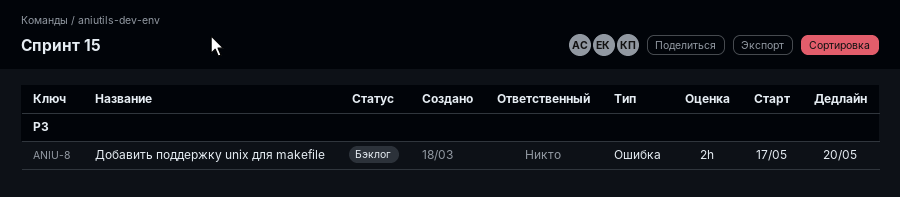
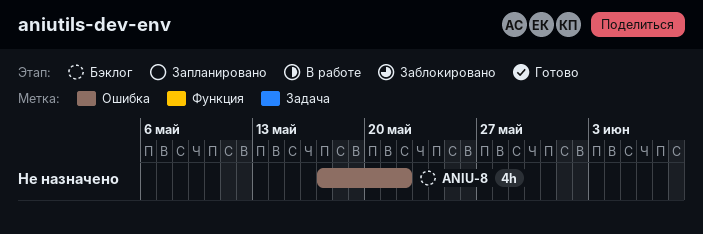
ANIU-8, estimate: 2h -> 4h
ANIU-8, due: May 20 -> May 22

